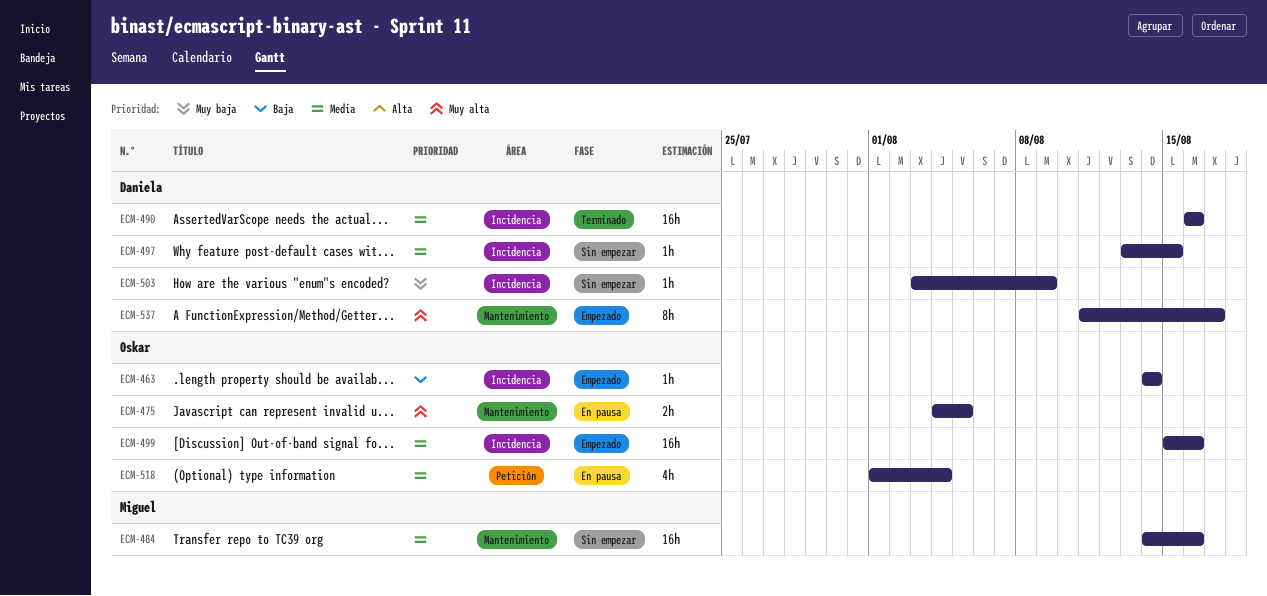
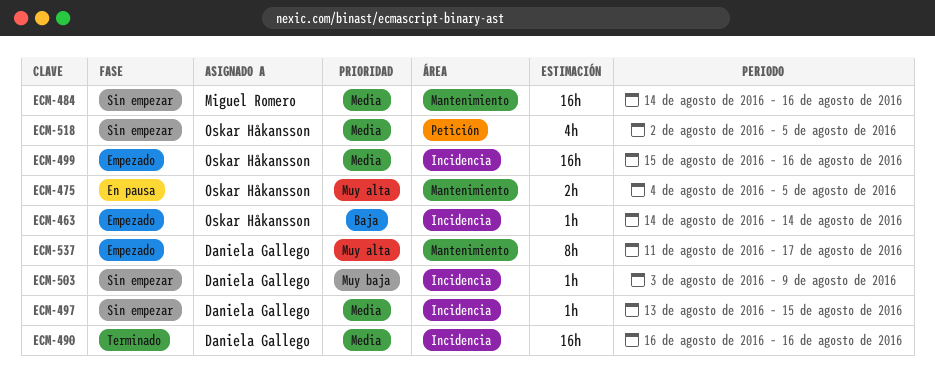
ECM-518, status: En pausa -> Sin empezar
ECM-518, start: Aug 1 -> Aug 2
ECM-518, due: Aug 4 -> Aug 5

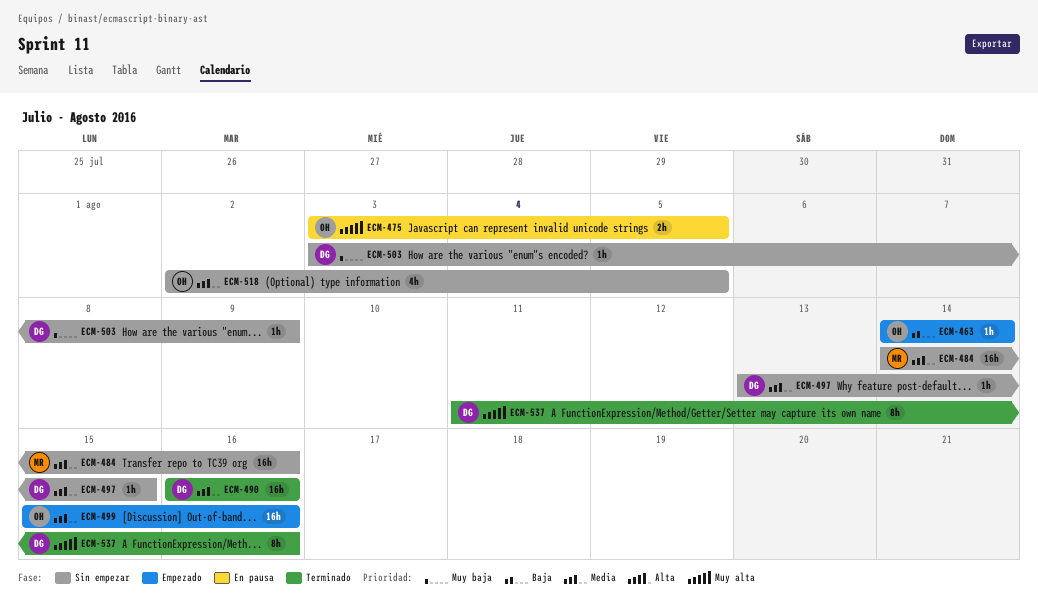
ECM-475, start: Aug 4 -> Aug 3
ECM-537, status: Empezado -> Terminado
ECM-537, due: Aug 17 -> Aug 16

